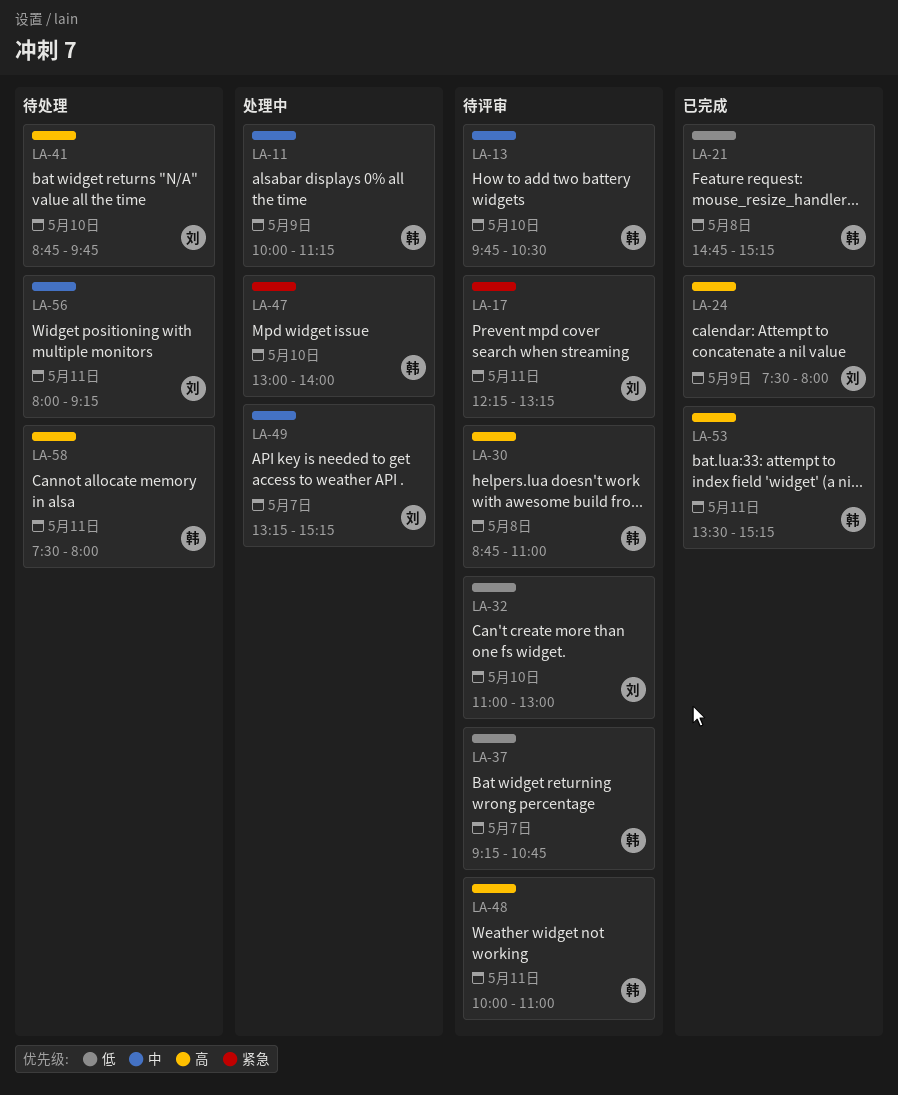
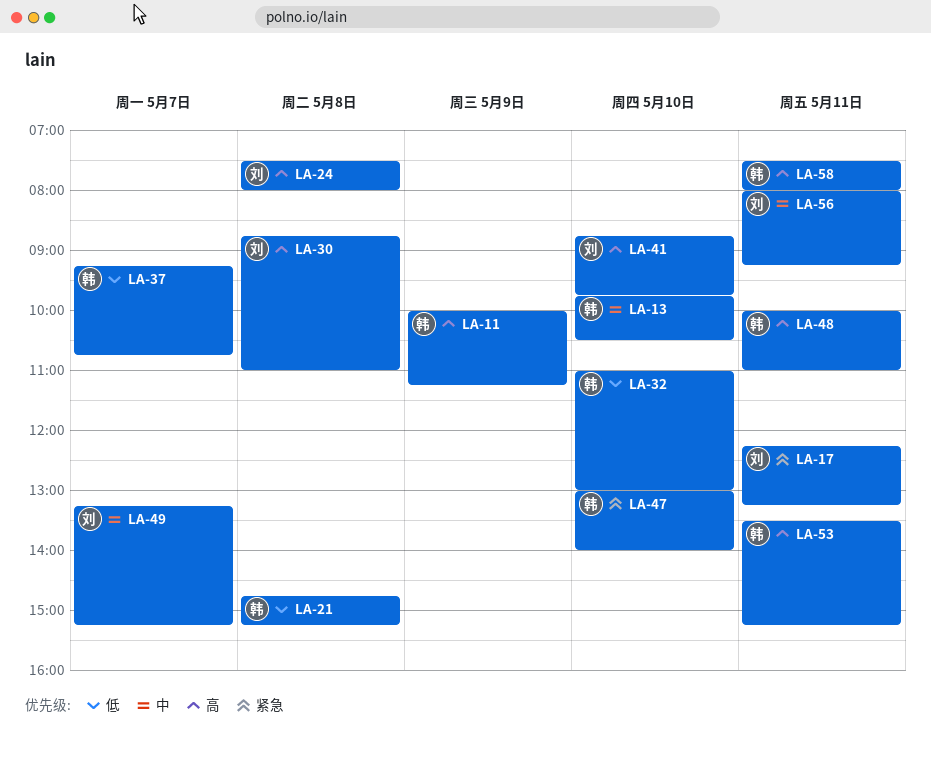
LA-11, priority: 中 -> 高
LA-24, day: May 9 -> May 8
LA-30, owner: 韩 -> 刘
LA-32, owner: 刘 -> 韩

